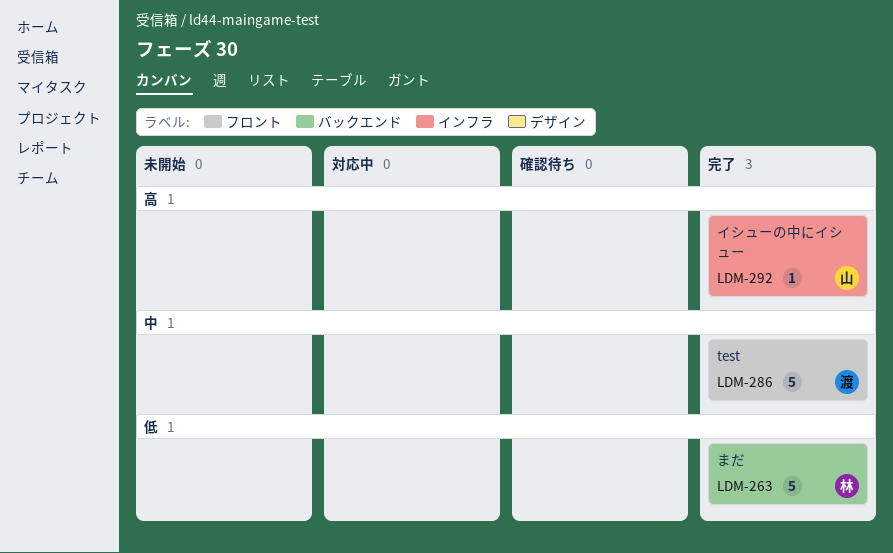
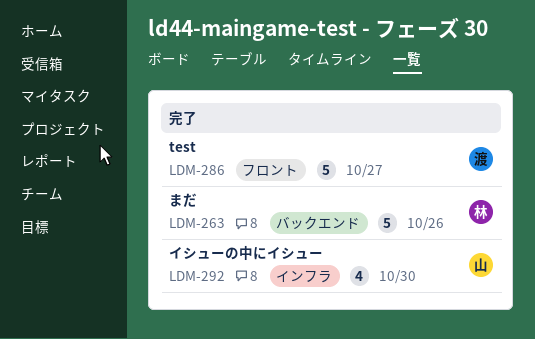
LDM-292, estimate: 1 -> 4

